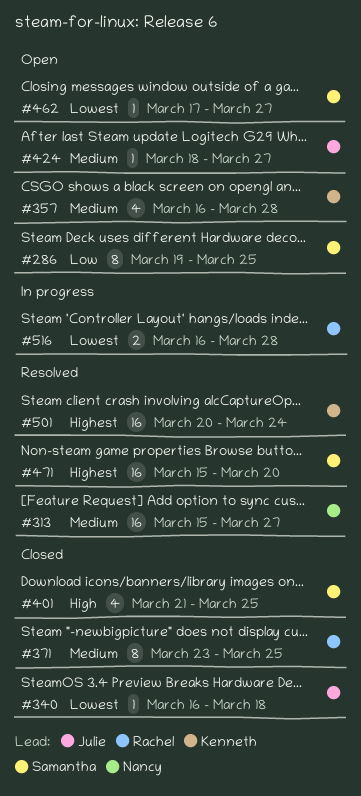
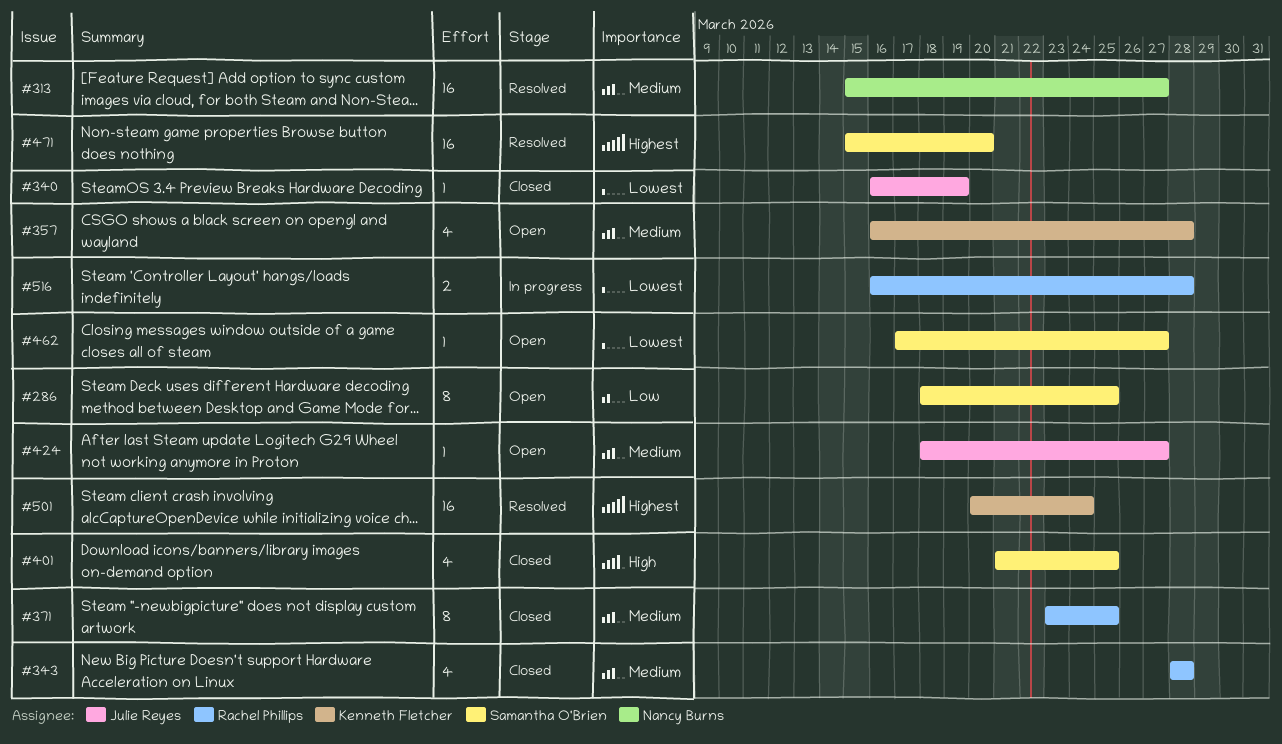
#286, start: Mar 19 -> Mar 18
#340, due: Mar 18 -> Mar 19
#343: none -> present

